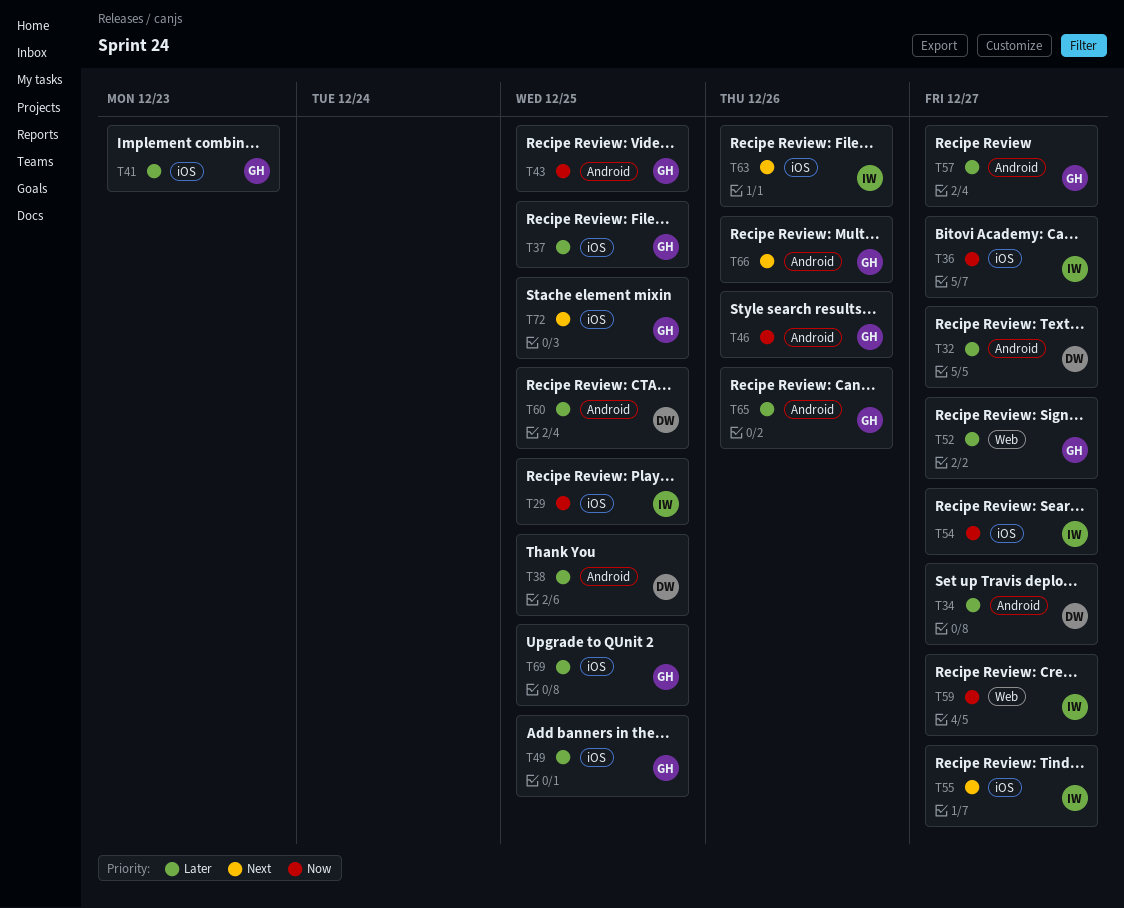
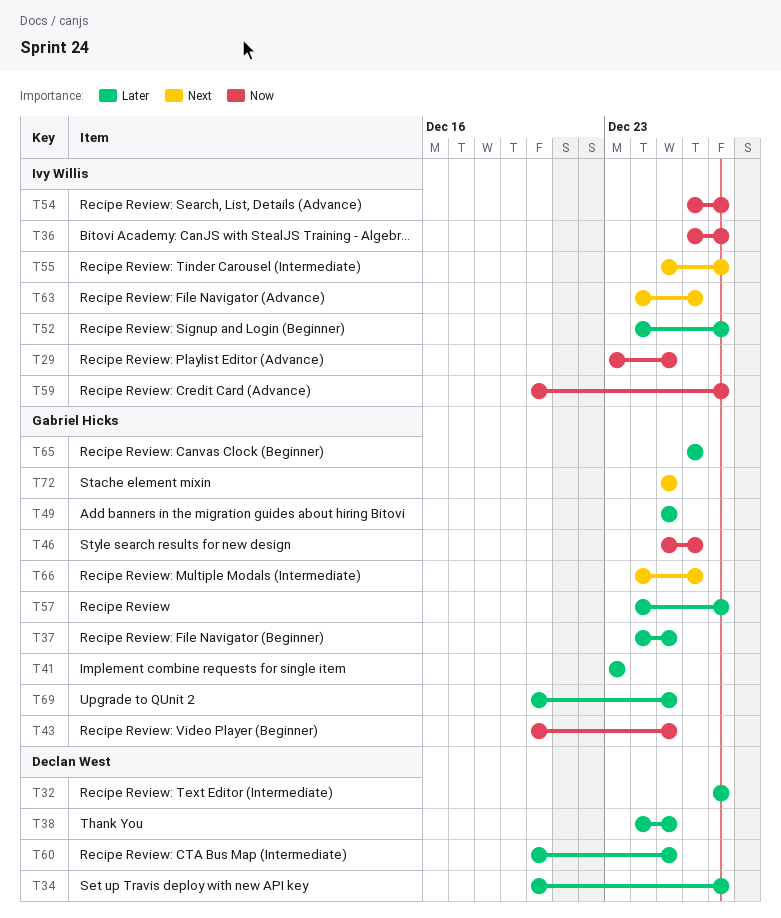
T52, owner: Gabriel Hicks -> Ivy Willis

